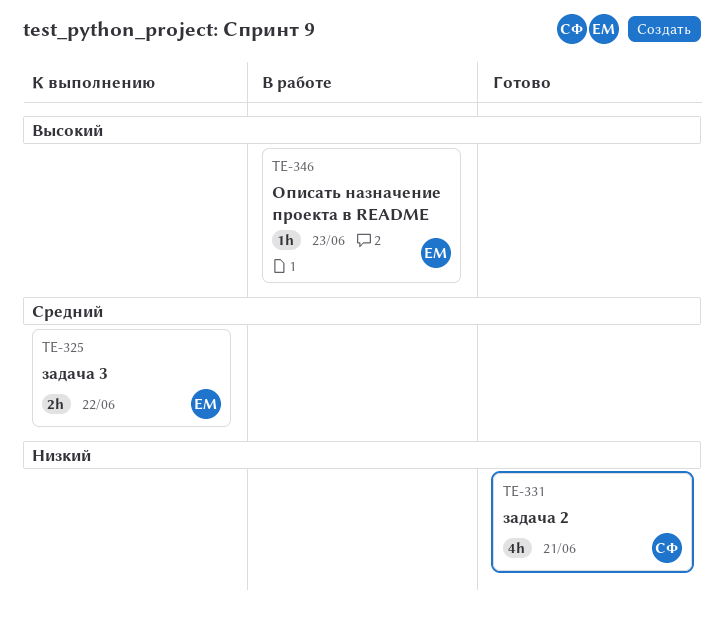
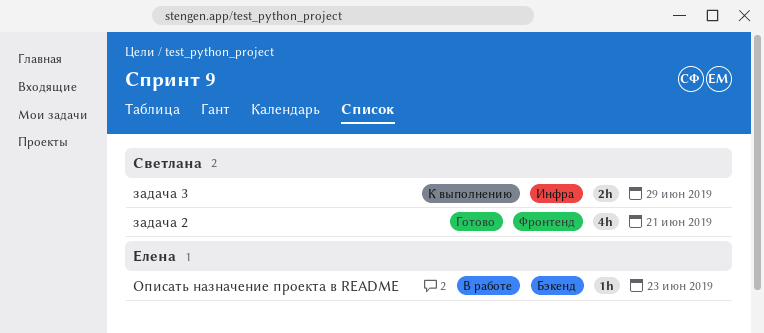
задача 3, owner: Елена -> Светлана
задача 3, due: Jun 22 -> Jun 29

